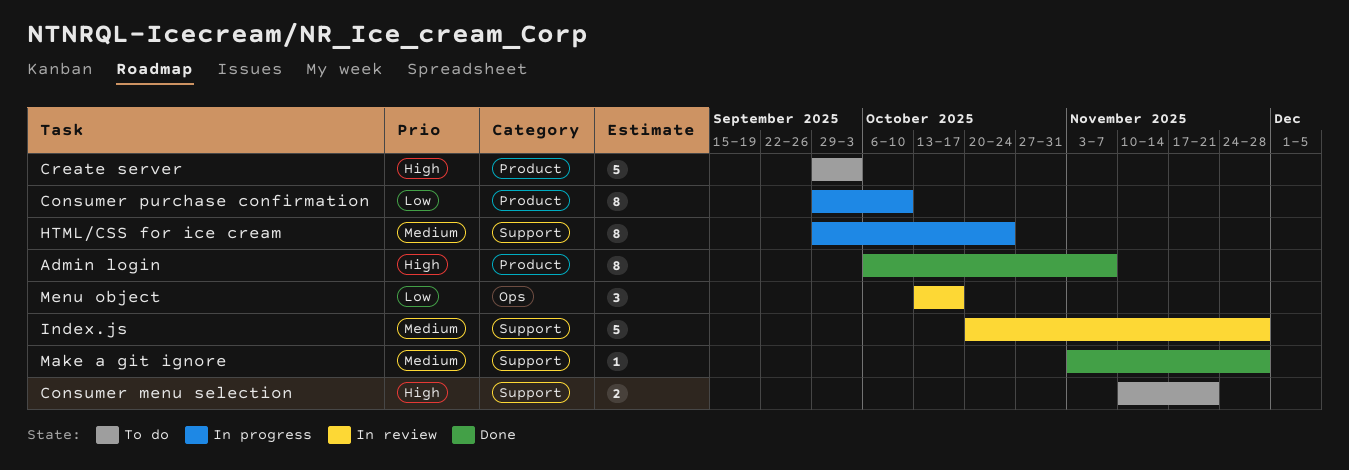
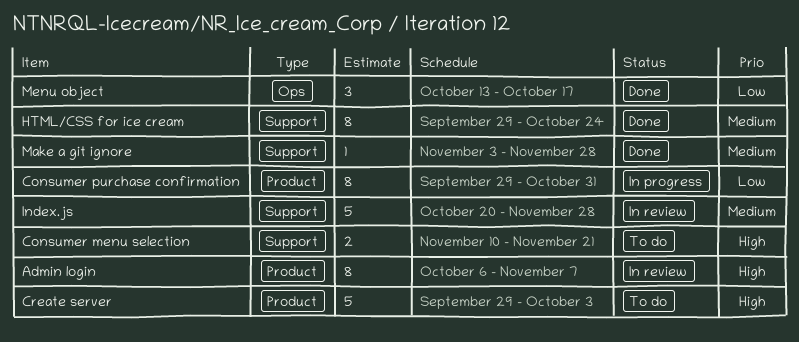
Admin login, status: Done -> In review
Consumer purchase confirmation, due: Oct 10 -> Oct 31
HTML/CSS for ice cream, status: In progress -> Done
Menu object, status: In review -> Done

